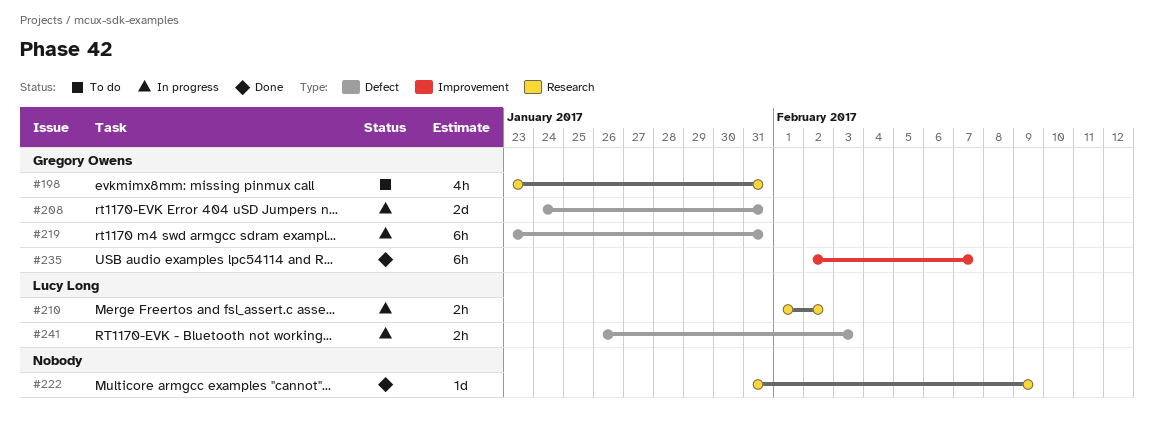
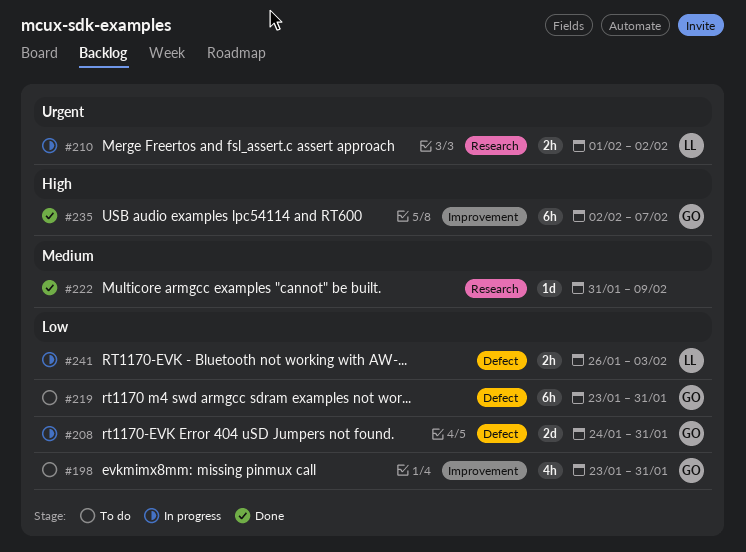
#198, label: Research -> Improvement
#219, status: In progress -> To do

